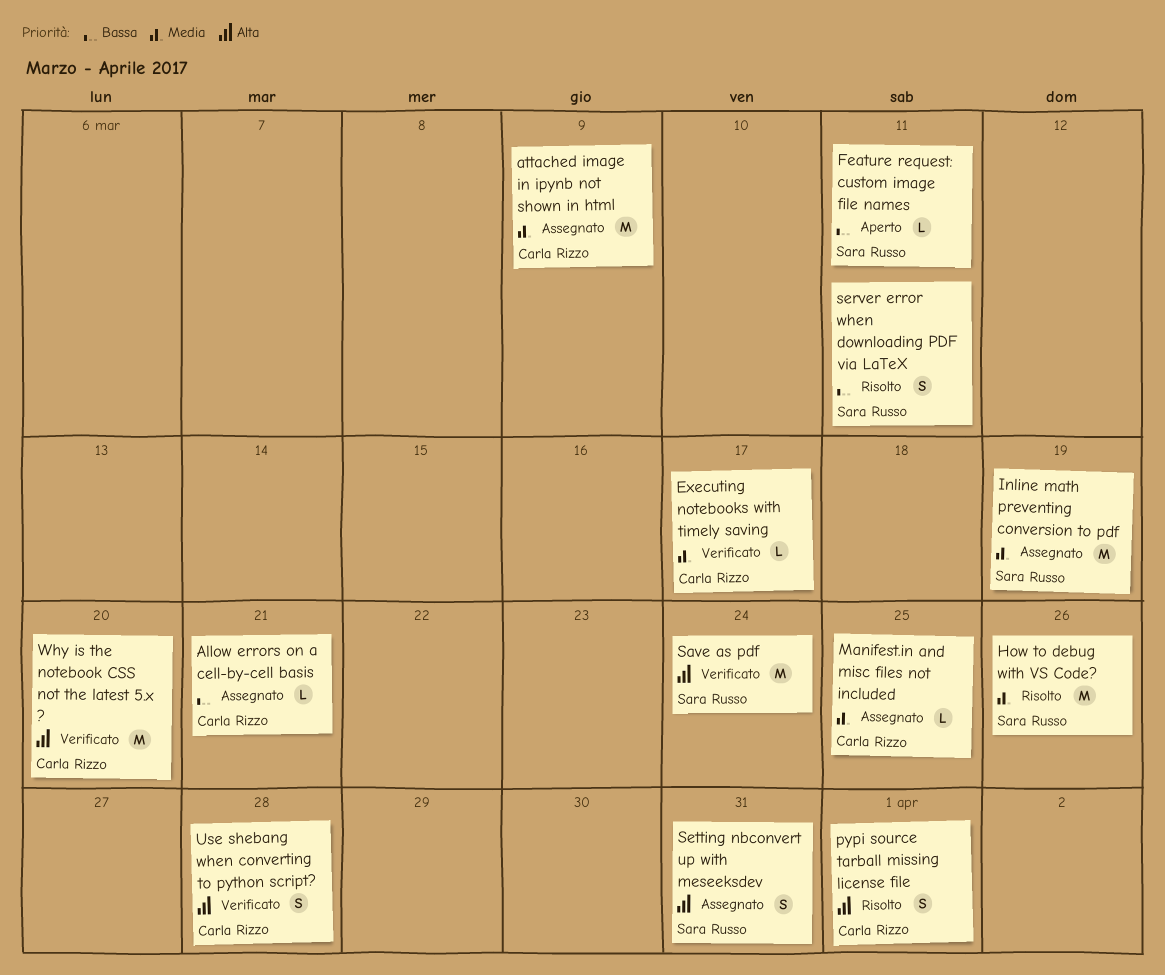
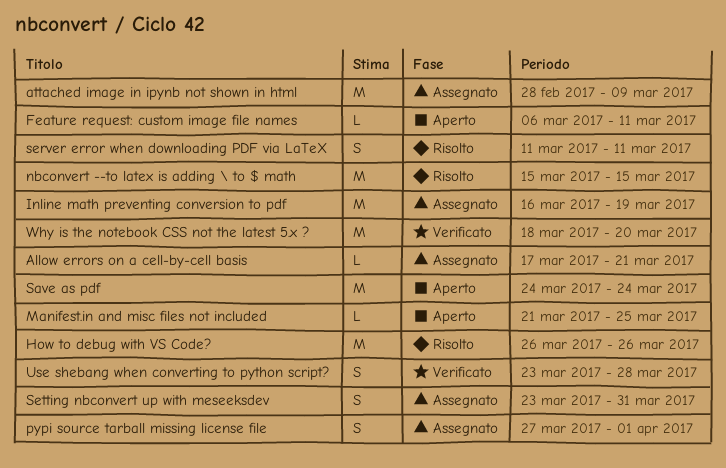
Executing notebooks with timely saving: present -> none
Manifest.in and misc files not included, status: Assegnato -> Aperto
nbconvert --to latex is adding \ to $ math: none -> present
pypi source tarball missing license file, status: Risolto -> Assegnato
Save as pdf, status: Verificato -> Aperto

